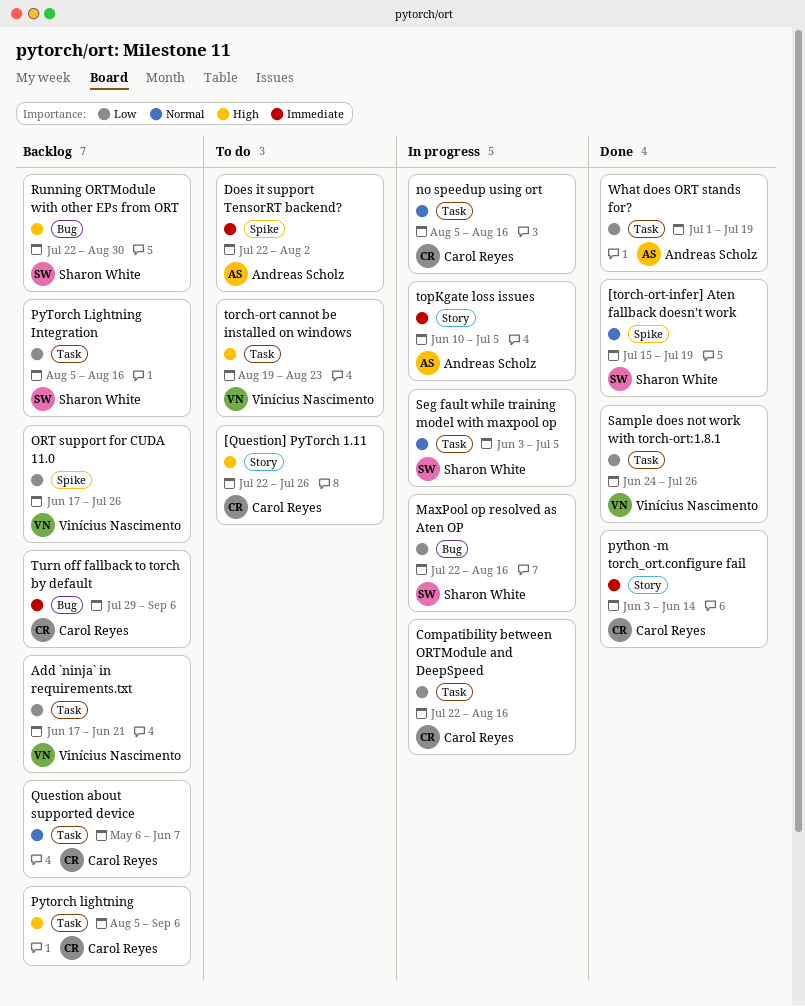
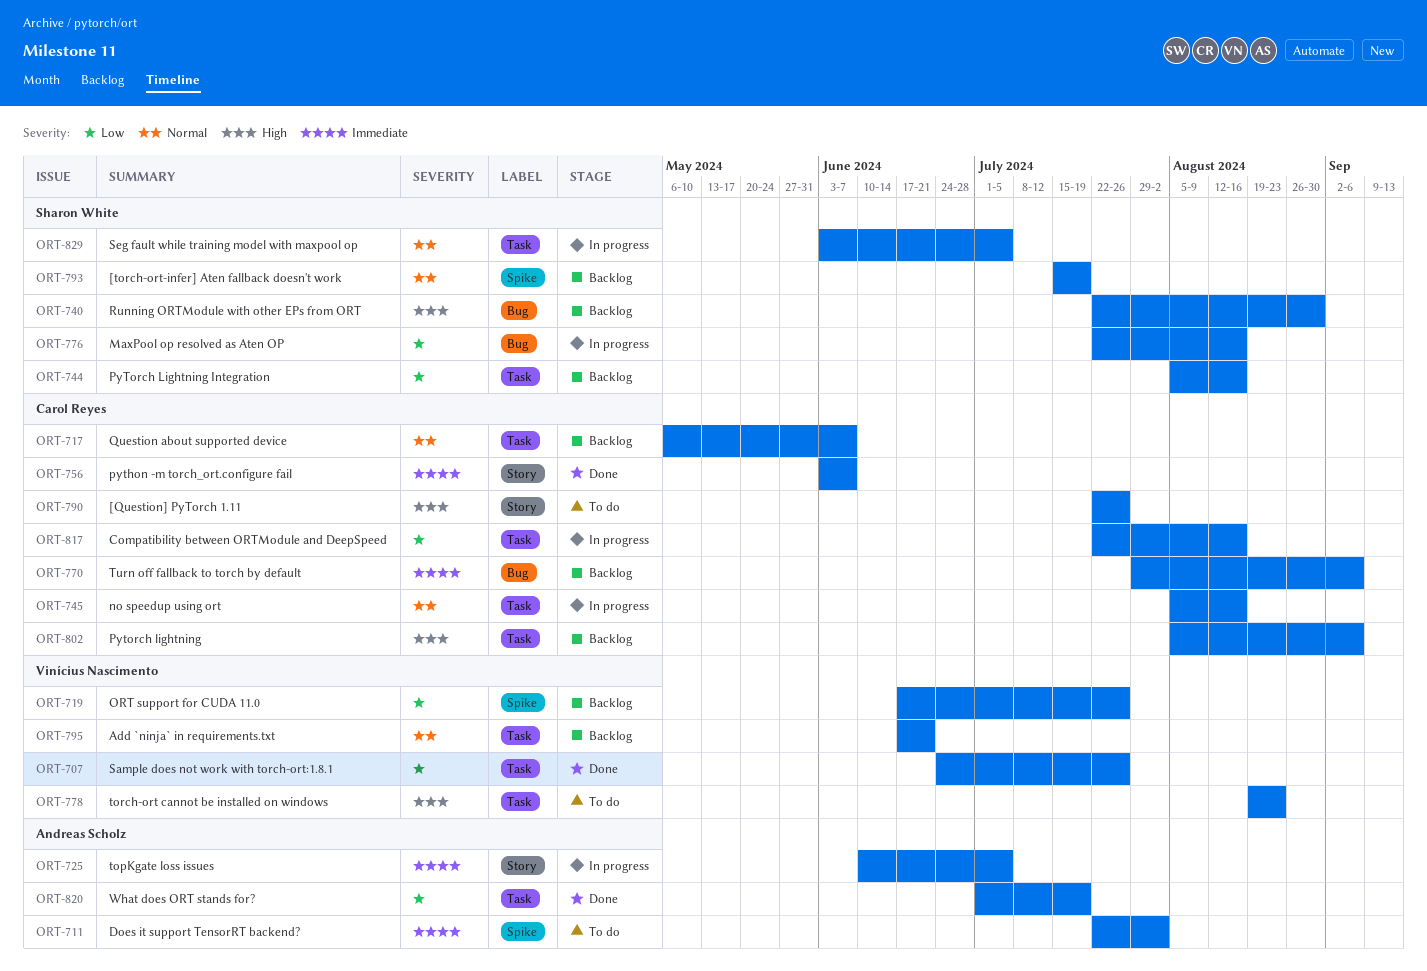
[torch-ort-infer] Aten fallback doesn't work, status: Done -> Backlog
Add `ninja` in requirements.txt, priority: Low -> Normal
python -m torch_ort.configure fail, due: Jun 14 -> Jun 7

